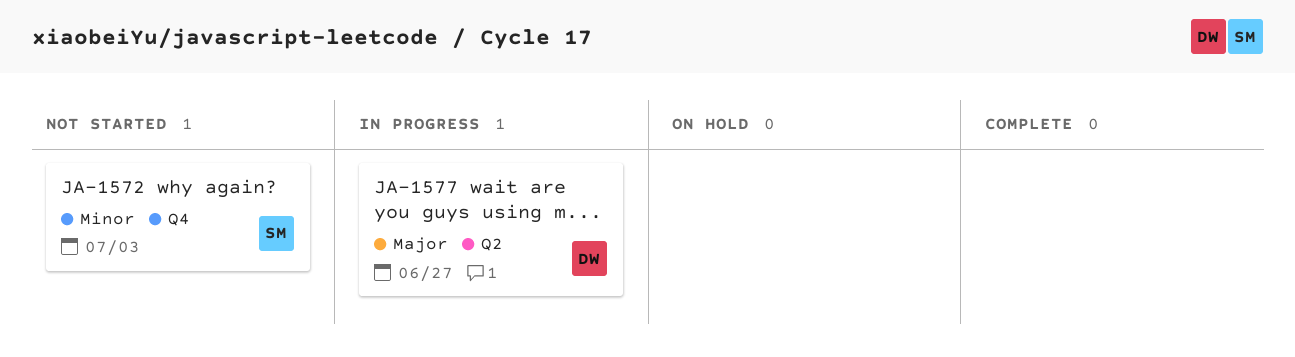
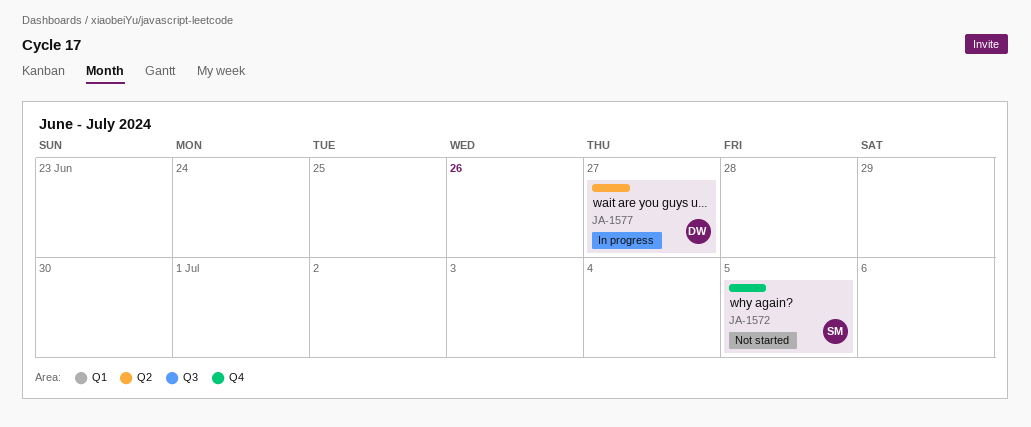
JA-1572, due: Jul 3 -> Jul 5

